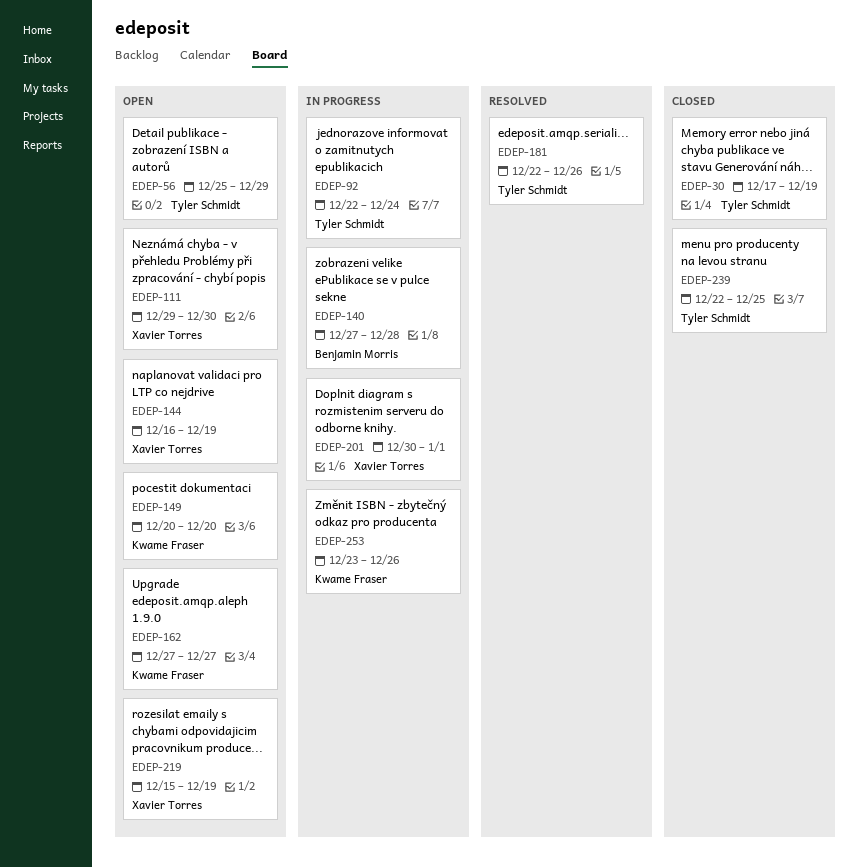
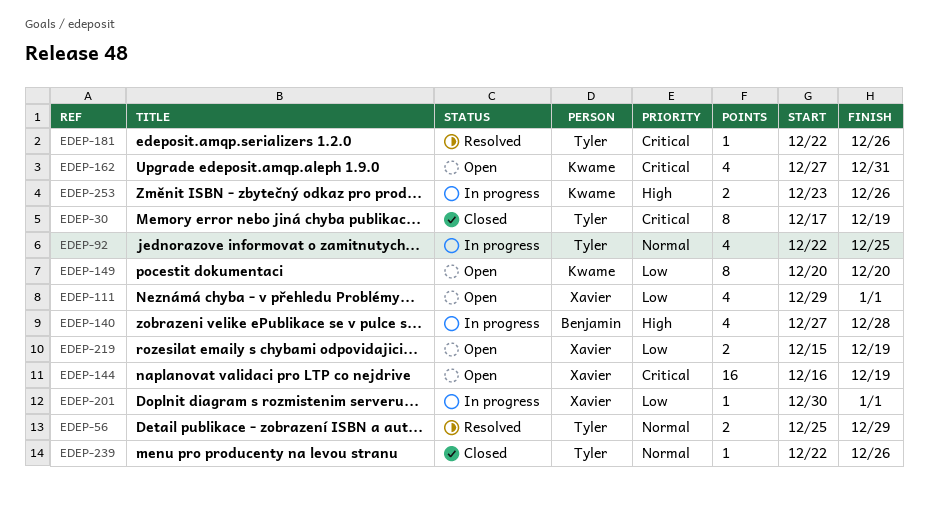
EDEP-56, status: Open -> Resolved
EDEP-92, due: Dec 24 -> Dec 25
EDEP-111, due: Dec 30 -> Jan 1
EDEP-162, due: Dec 27 -> Dec 31
EDEP-239, due: Dec 25 -> Dec 26

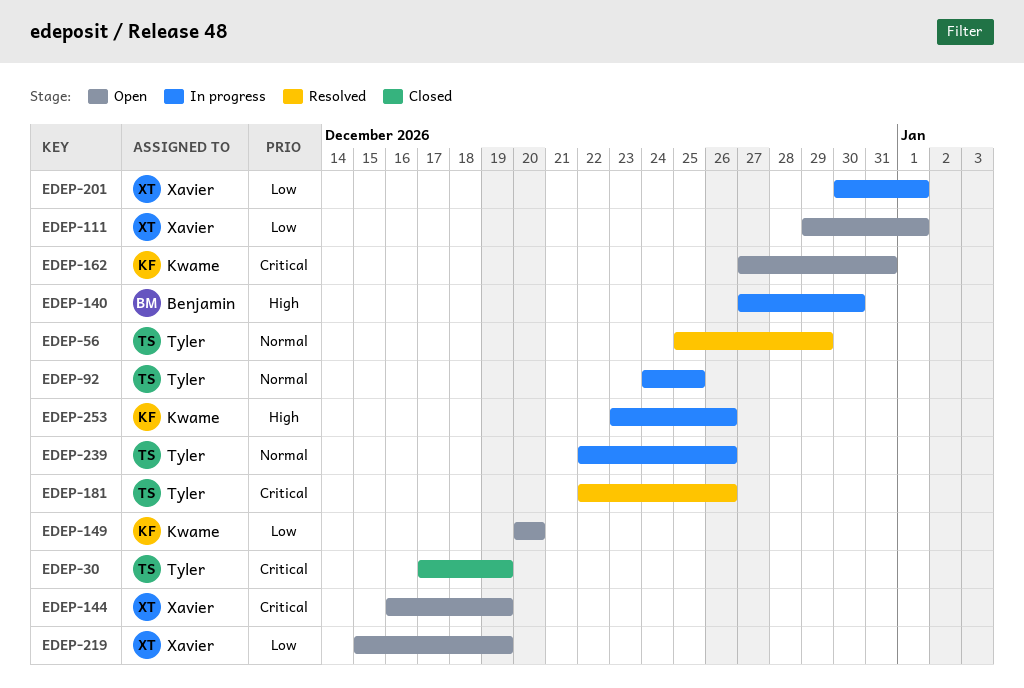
EDEP-92, start: Dec 22 -> Dec 24
EDEP-140, due: Dec 28 -> Dec 30
EDEP-239, status: Closed -> In progress

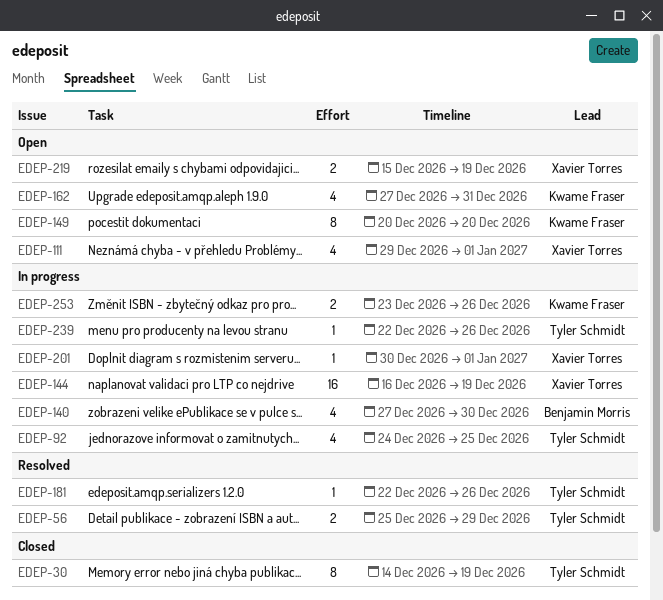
EDEP-30, start: Dec 17 -> Dec 14
EDEP-144, status: Open -> In progress

